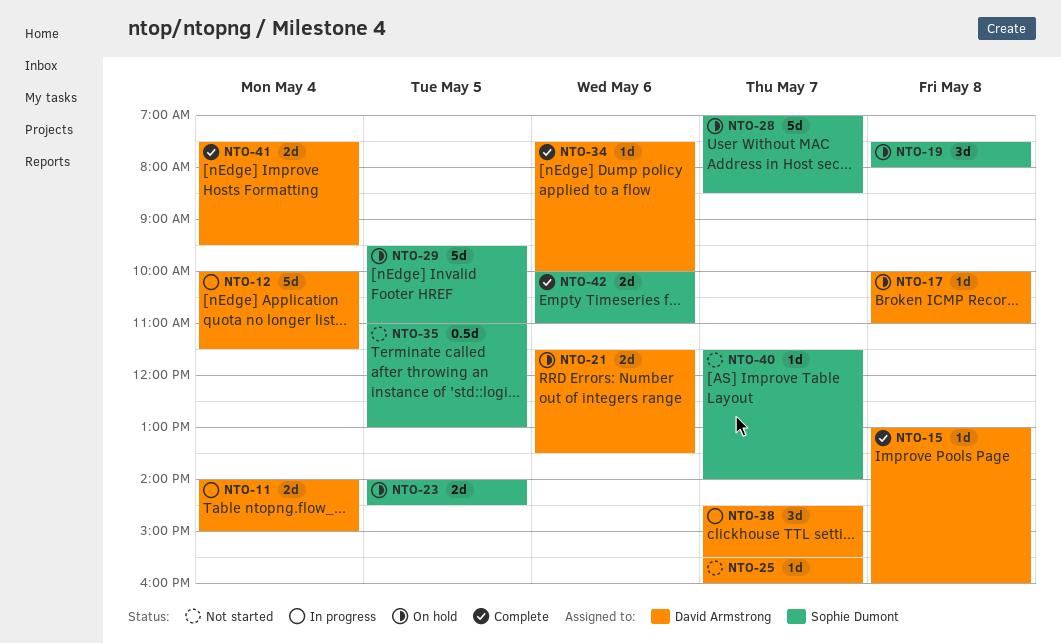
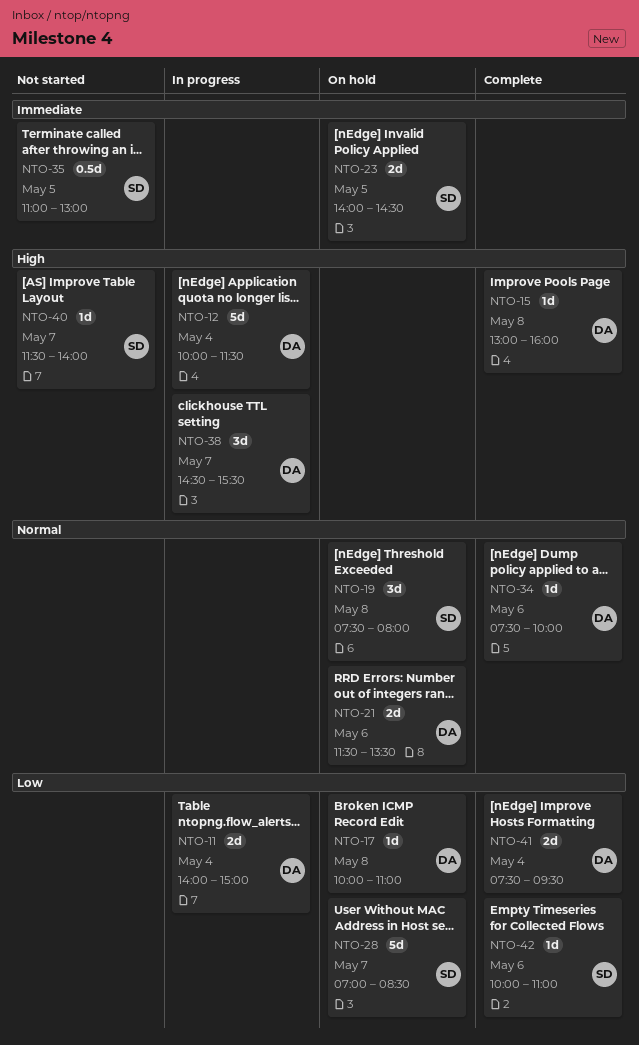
NTO-25: present -> none
NTO-29: present -> none
NTO-42, estimate: 2d -> 1d

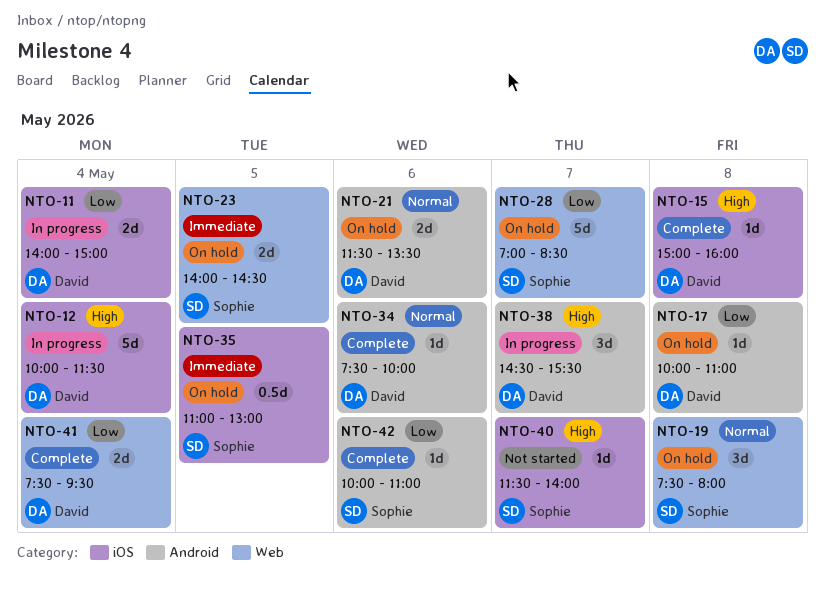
NTO-15, begins: 13:00 -> 15:00
NTO-35, status: Not started -> On hold

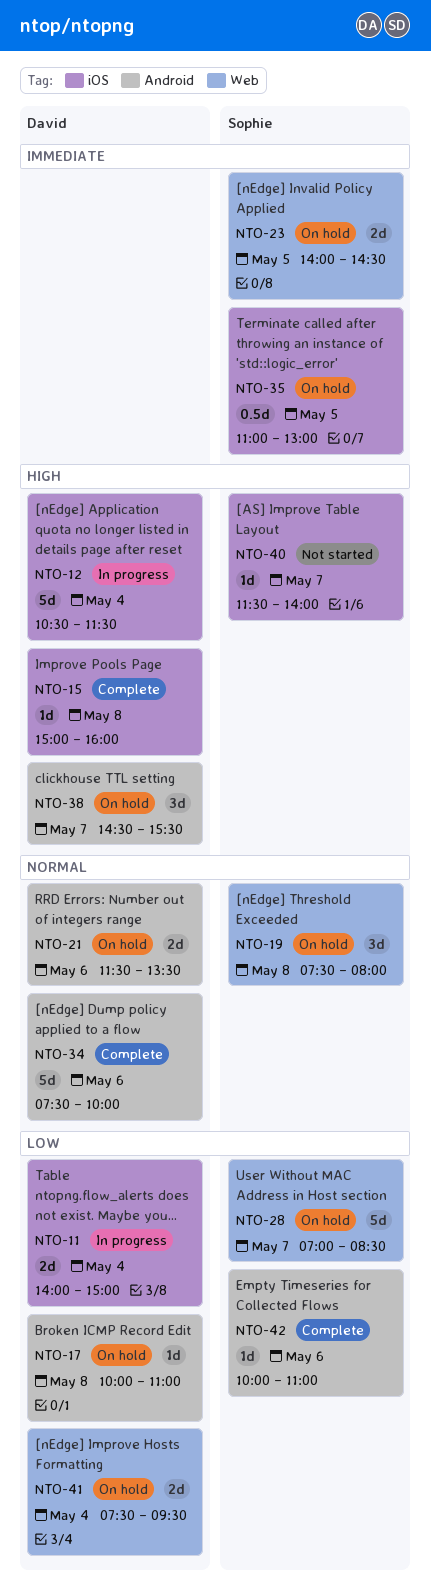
NTO-12, begins: 10:00 -> 10:30
NTO-34, estimate: 1d -> 5d
NTO-38, status: In progress -> On hold
NTO-41, status: Complete -> On hold

